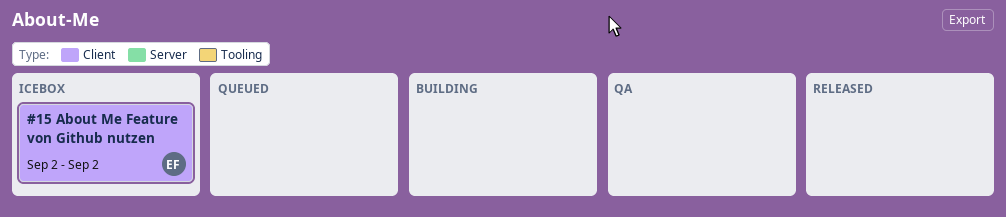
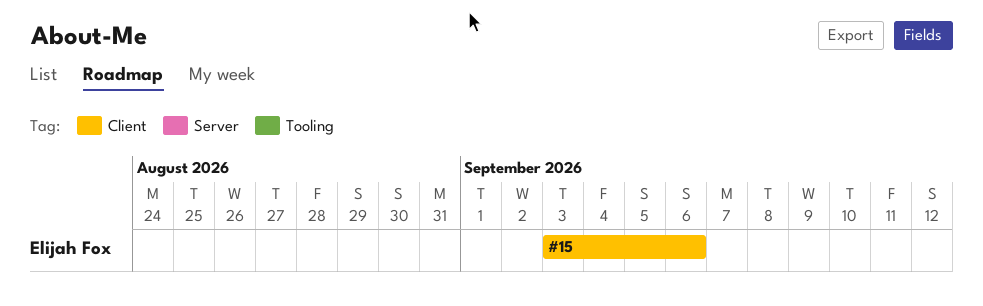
#15, start: Sep 2 -> Sep 3
#15, due: Sep 2 -> Sep 6

